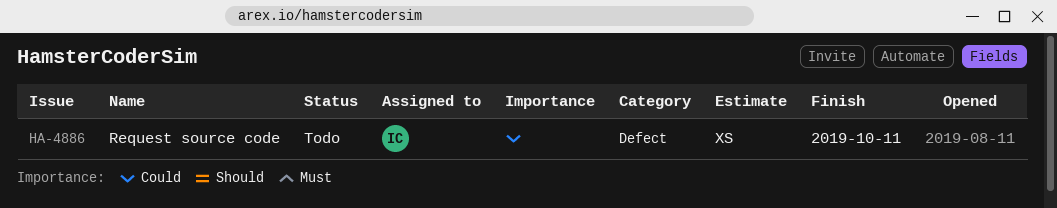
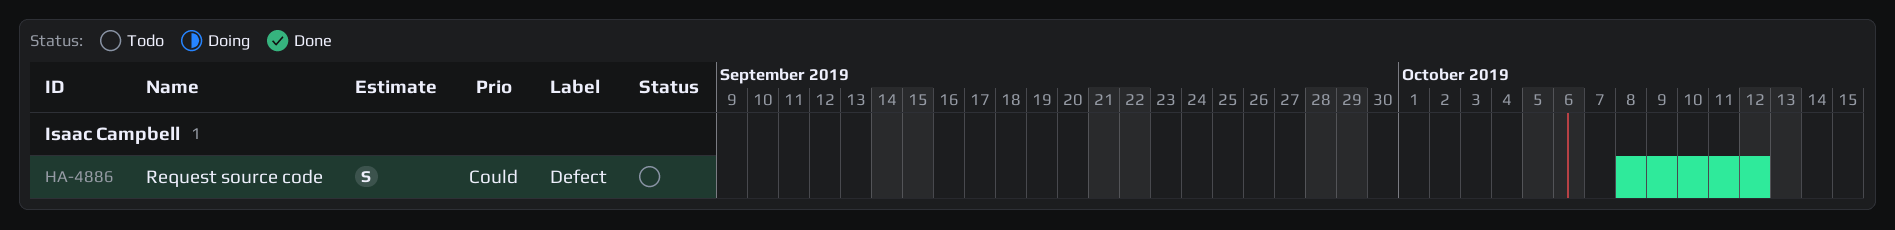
HA-4886, estimate: XS -> S
HA-4886, due: Oct 11 -> Oct 12

